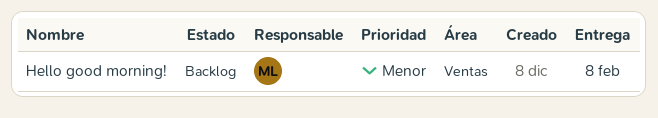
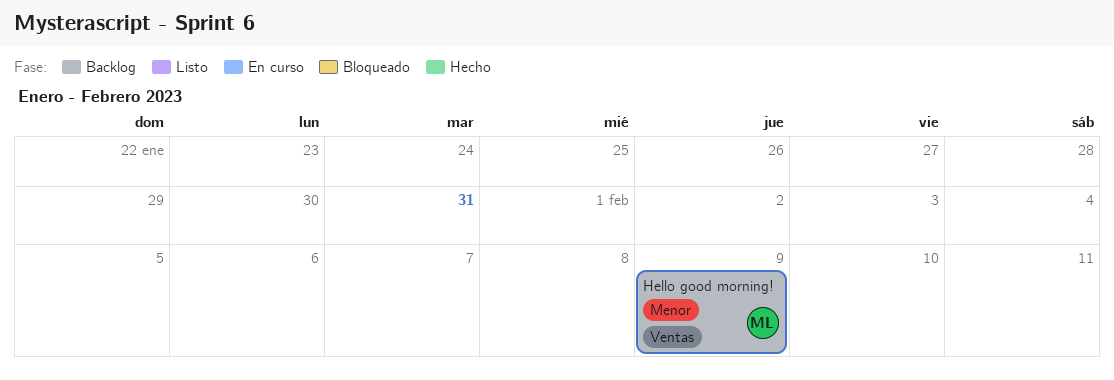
Hello good morning!, due: Feb 8 -> Feb 9

